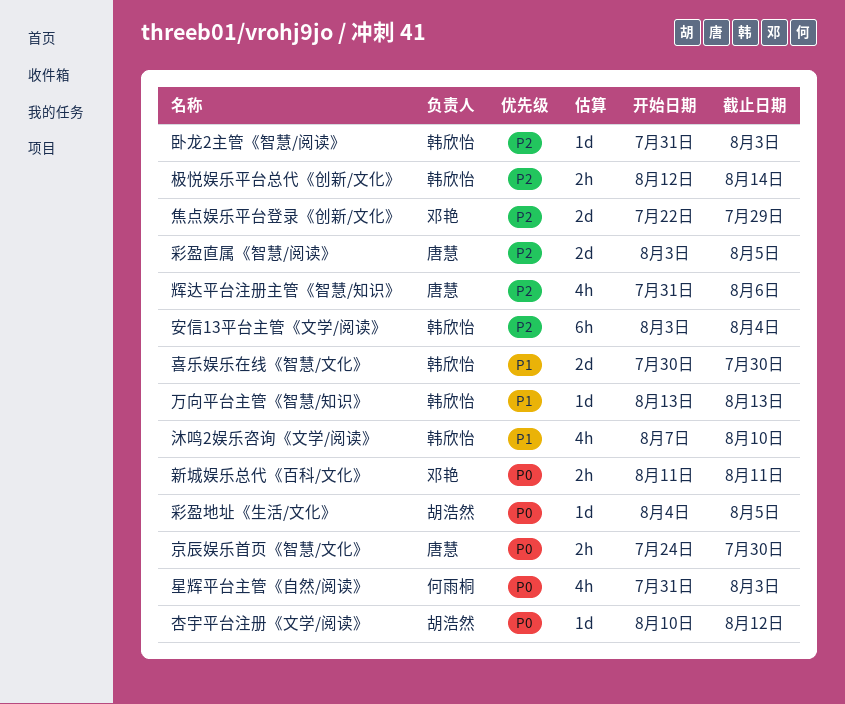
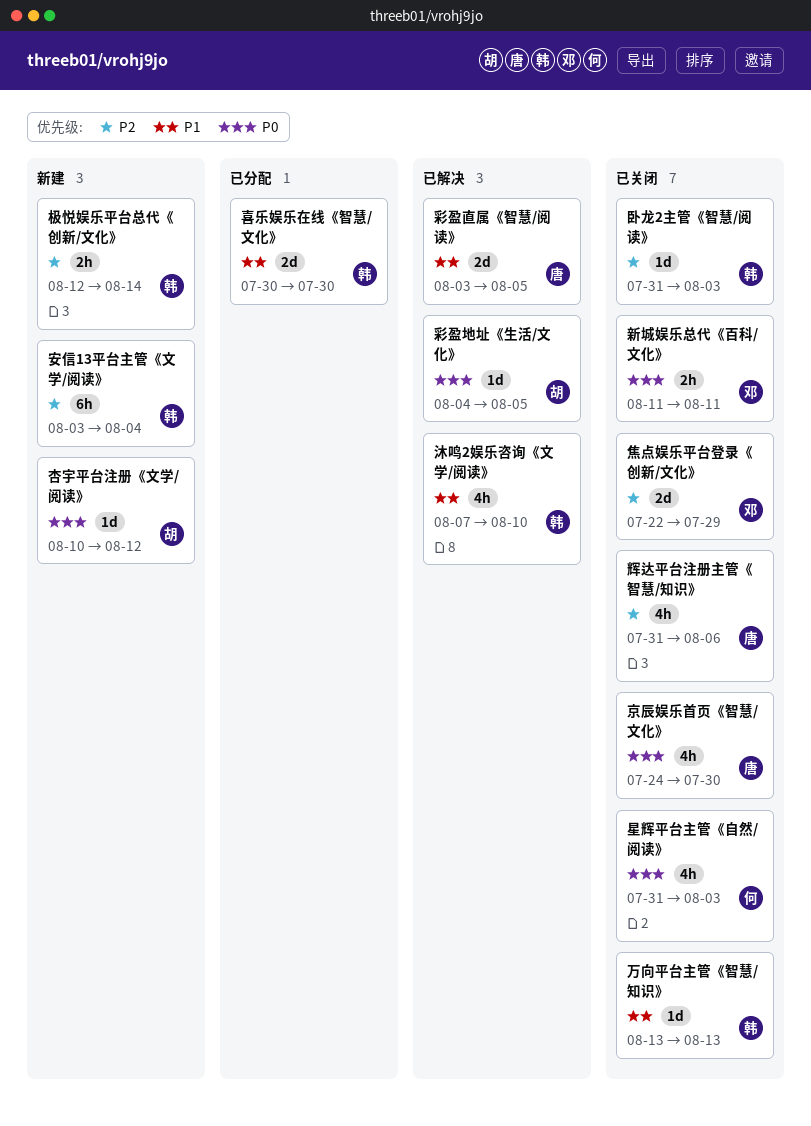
京辰娱乐首页《智慧/文化》, estimate: 2h -> 4h
彩盈直属《智慧/阅读》, priority: P2 -> P1

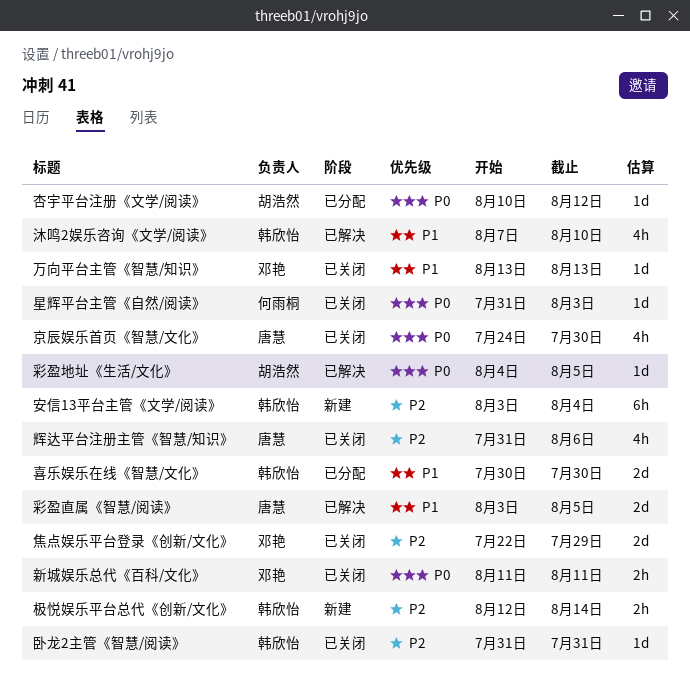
万向平台主管《智慧/知识》, owner: 韩欣怡 -> 邓艳
卧龙2主管《智慧/阅读》, due: Aug 3 -> Jul 31
星辉平台主管《自然/阅读》, estimate: 4h -> 1d
杏宇平台注册《文学/阅读》, status: 新建 -> 已分配

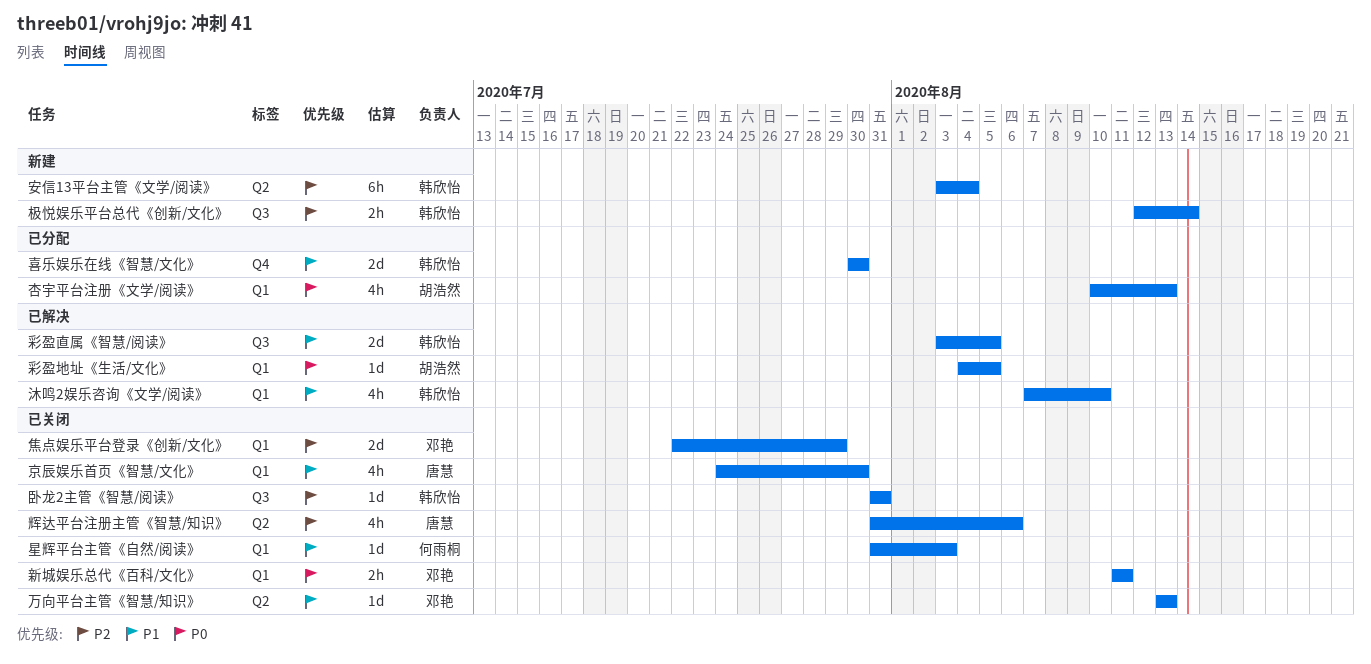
京辰娱乐首页《智慧/文化》, priority: P0 -> P1
彩盈直属《智慧/阅读》, owner: 唐慧 -> 韩欣怡
星辉平台主管《自然/阅读》, priority: P0 -> P1
杏宇平台注册《文学/阅读》, estimate: 1d -> 4h
杏宇平台注册《文学/阅读》, due: Aug 12 -> Aug 13

